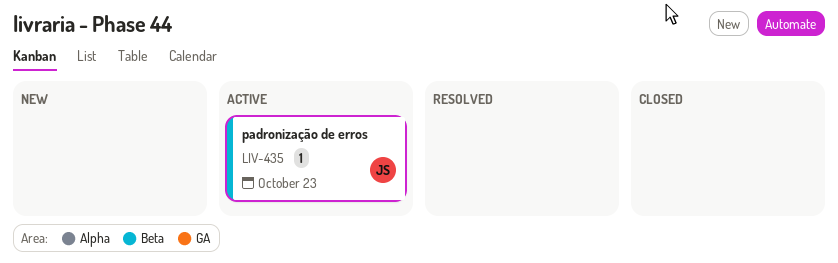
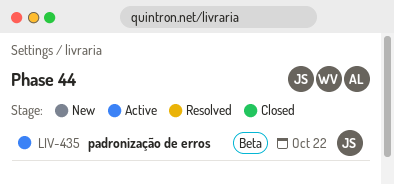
LIV-435, due: Oct 23 -> Oct 22

